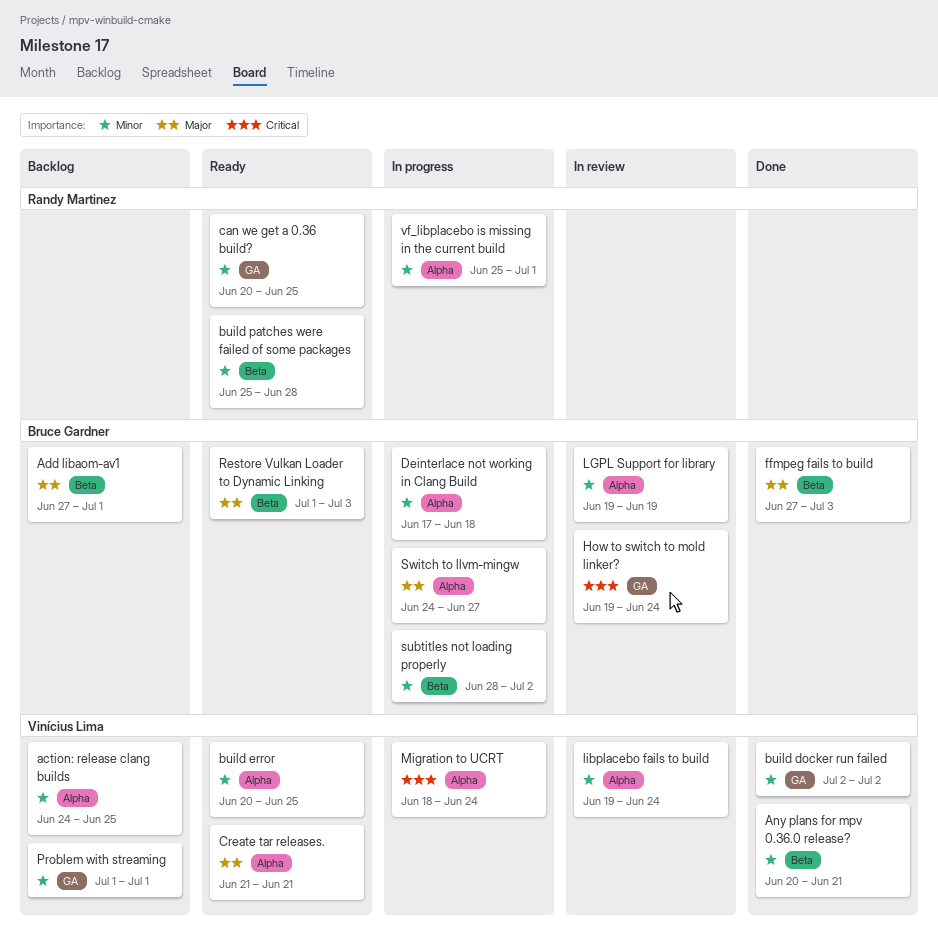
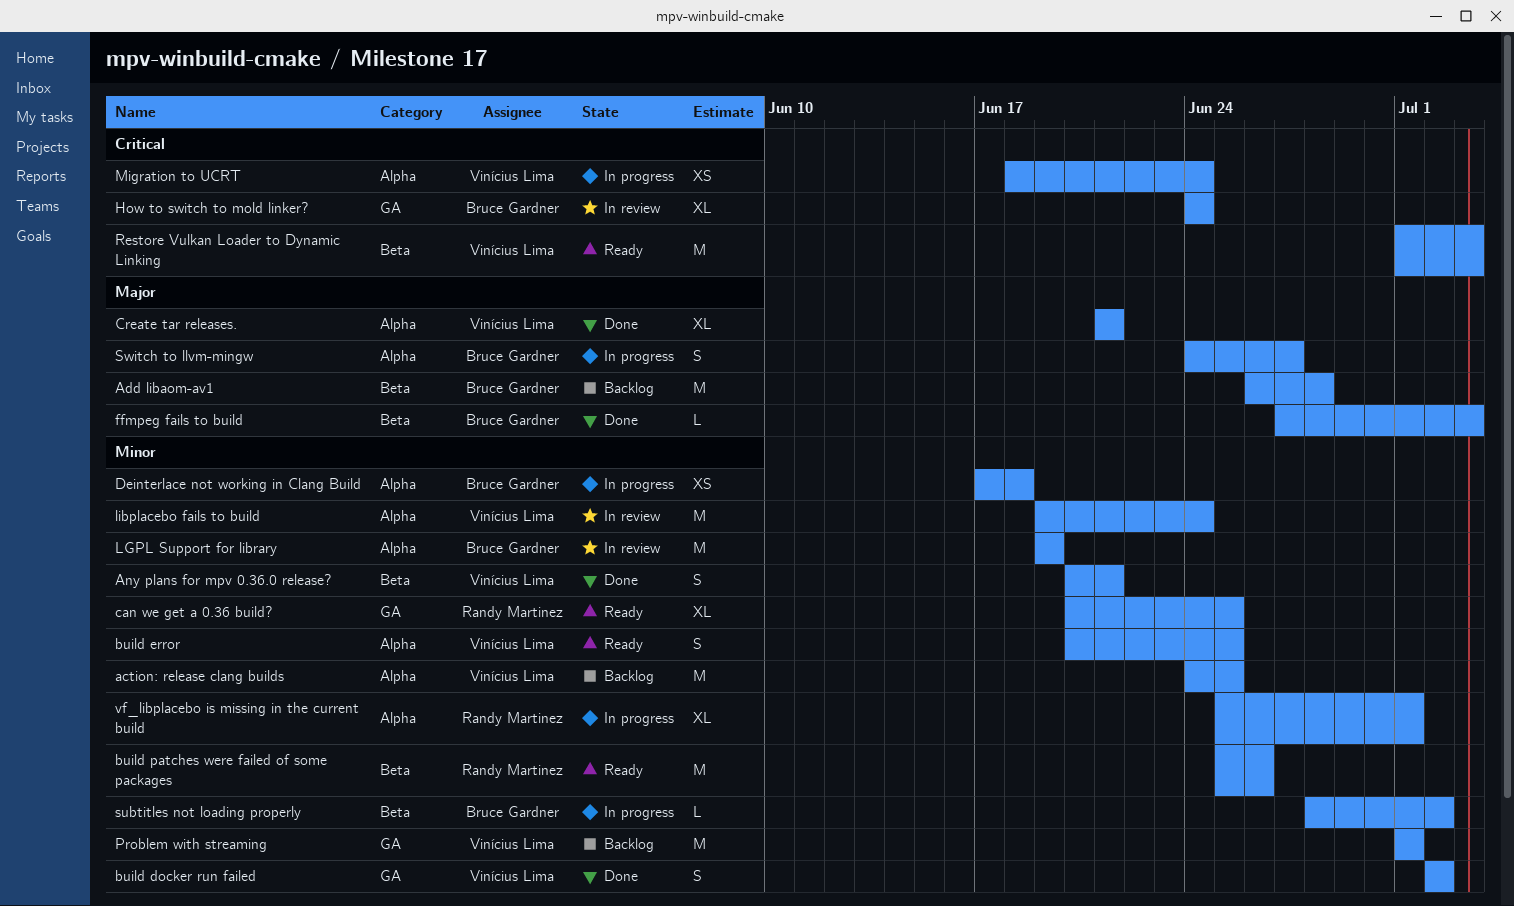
Add libaom-av1, start: Jun 27 -> Jun 26
Add libaom-av1, due: Jul 1 -> Jun 28
build patches were failed of some packages, due: Jun 28 -> Jun 26
Create tar releases., status: Ready -> Done
How to switch to mold linker?, start: Jun 19 -> Jun 24
Restore Vulkan Loader to Dynamic Linking, owner: Bruce Gardner -> Vinícius Lima
Restore Vulkan Loader to Dynamic Linking, priority: Major -> Critical

